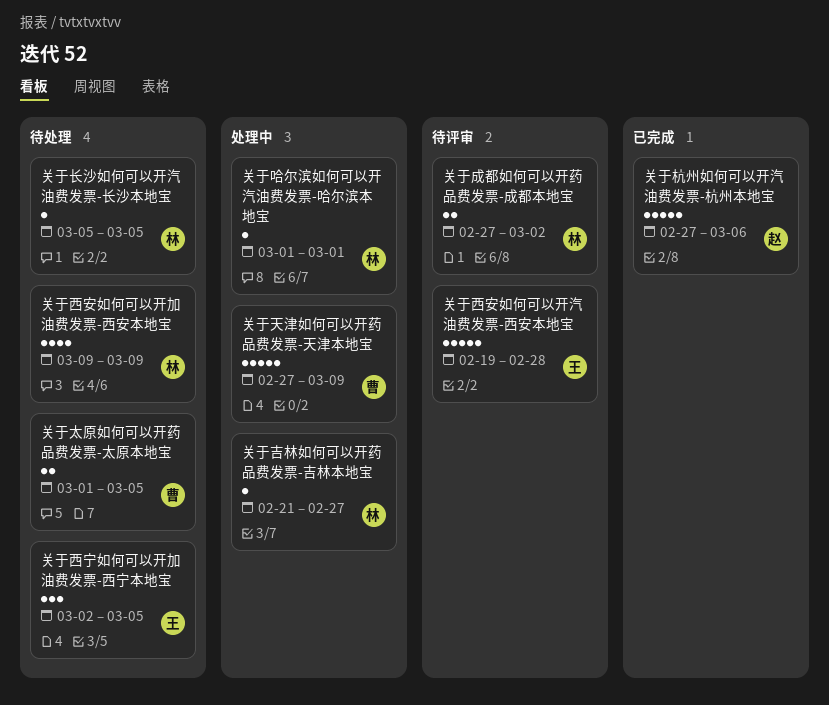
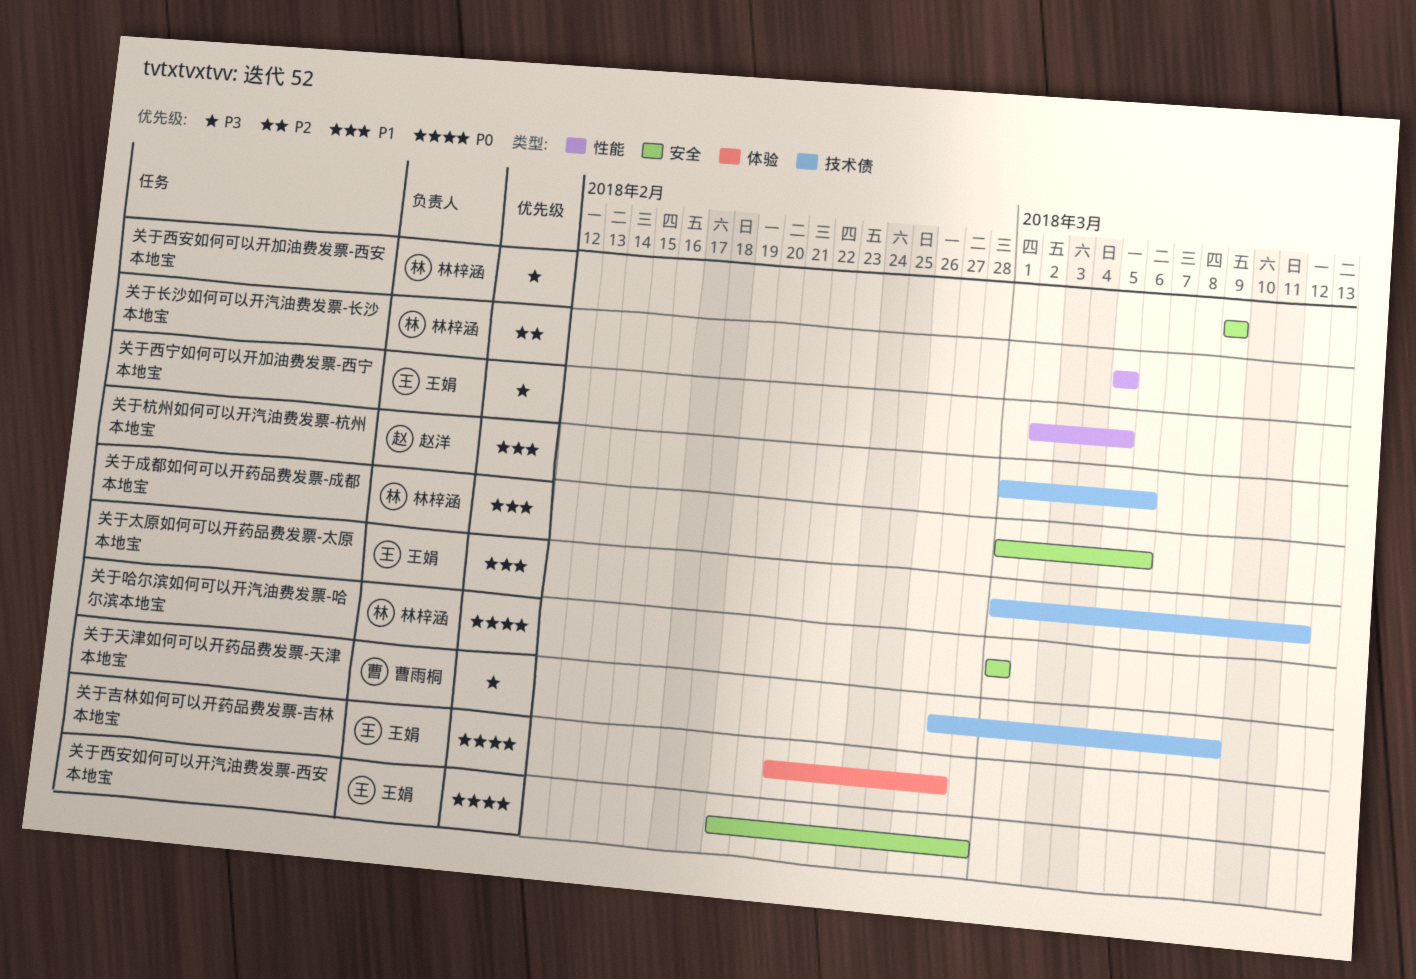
关于吉林如何可以开药品费发票-吉林本地宝, owner: 林梓涵 -> 王娟
关于太原如何可以开药品费发票-太原本地宝, owner: 曹雨桐 -> 王娟
关于太原如何可以开药品费发票-太原本地宝, due: Mar 5 -> Mar 12
关于成都如何可以开药品费发票-成都本地宝, start: Feb 27 -> Mar 1
关于成都如何可以开药品费发票-成都本地宝, due: Mar 2 -> Mar 6
关于杭州如何可以开汽油费发票-杭州本地宝, start: Feb 27 -> Mar 1

